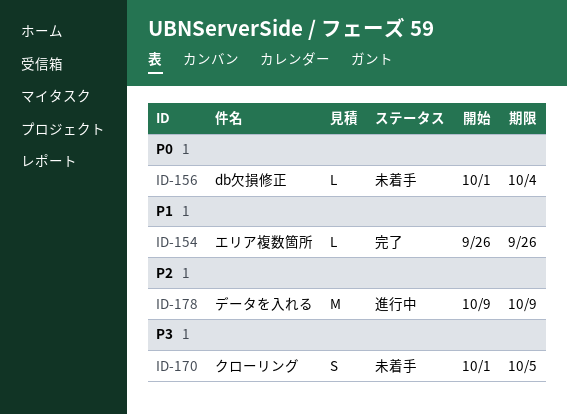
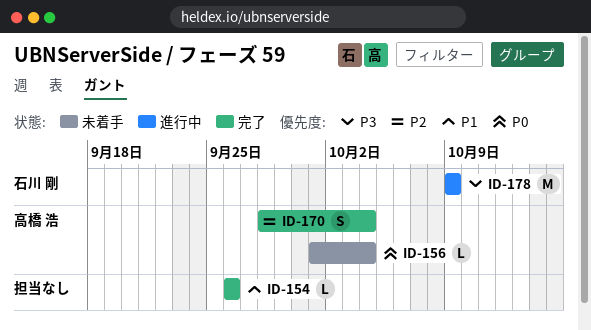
ID-170, status: 未着手 -> 完了
ID-170, priority: P3 -> P2
ID-170, start: Oct 1 -> Sep 28
ID-170, due: Oct 5 -> Oct 4
ID-178, priority: P2 -> P3

